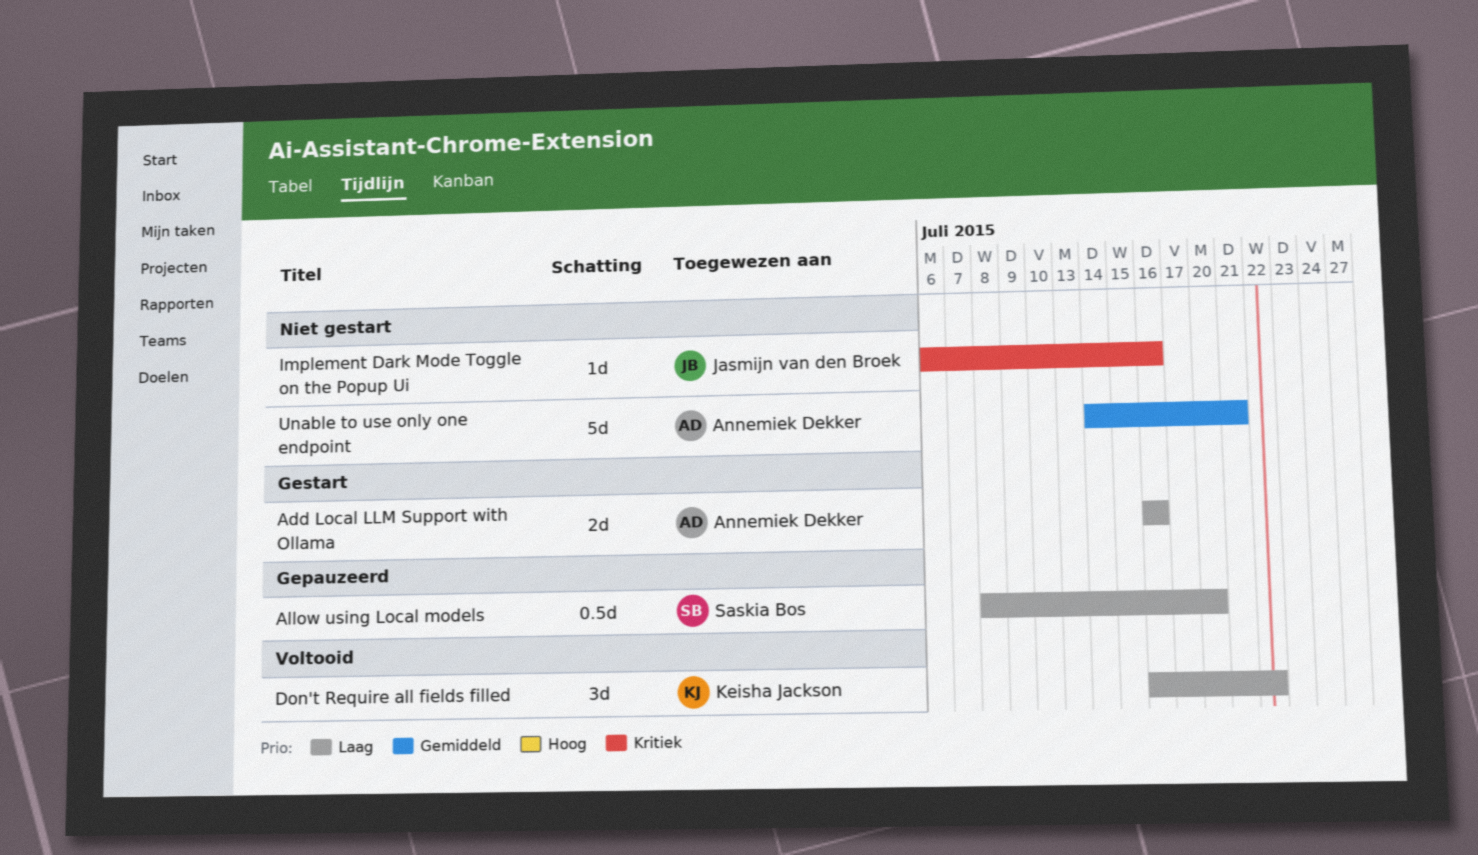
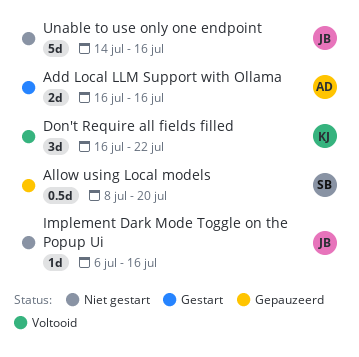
Unable to use only one endpoint, owner: Annemiek Dekker -> Jasmijn van den Broek
Unable to use only one endpoint, due: Jul 21 -> Jul 16

